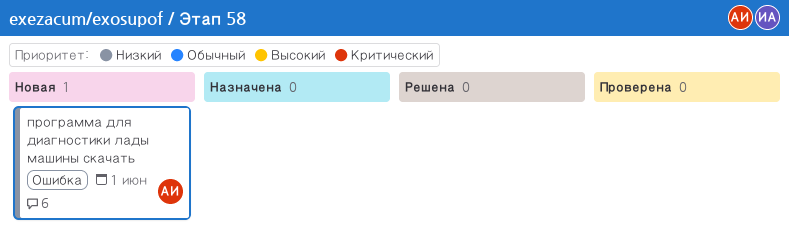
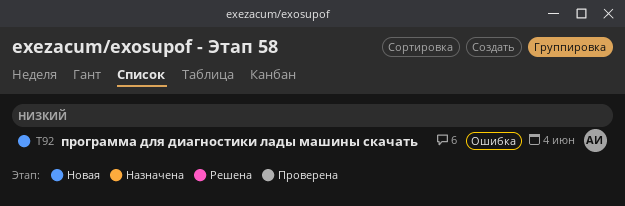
программа для диагностики лады машины скачать, due: Jun 1 -> Jun 4

